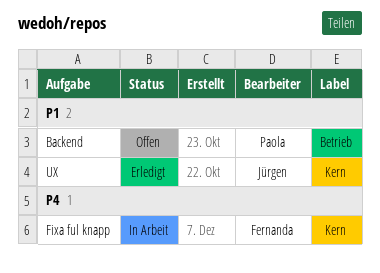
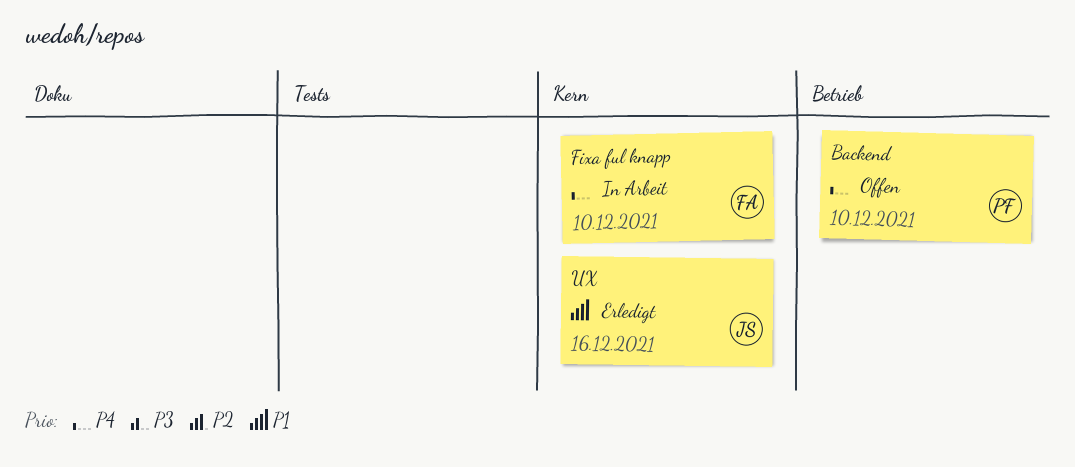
Backend, priority: P1 -> P4

